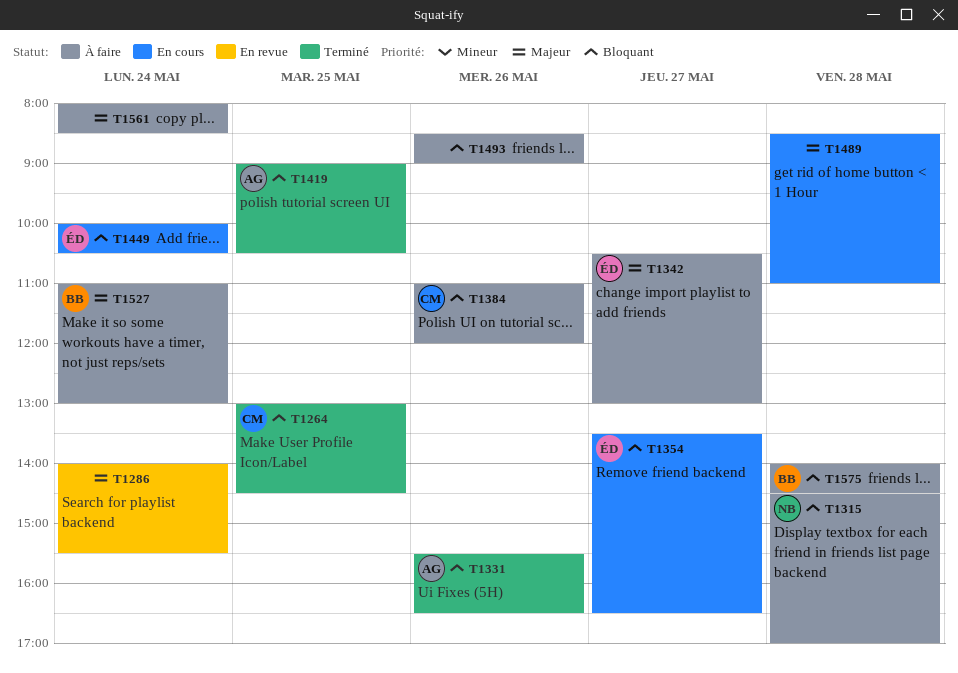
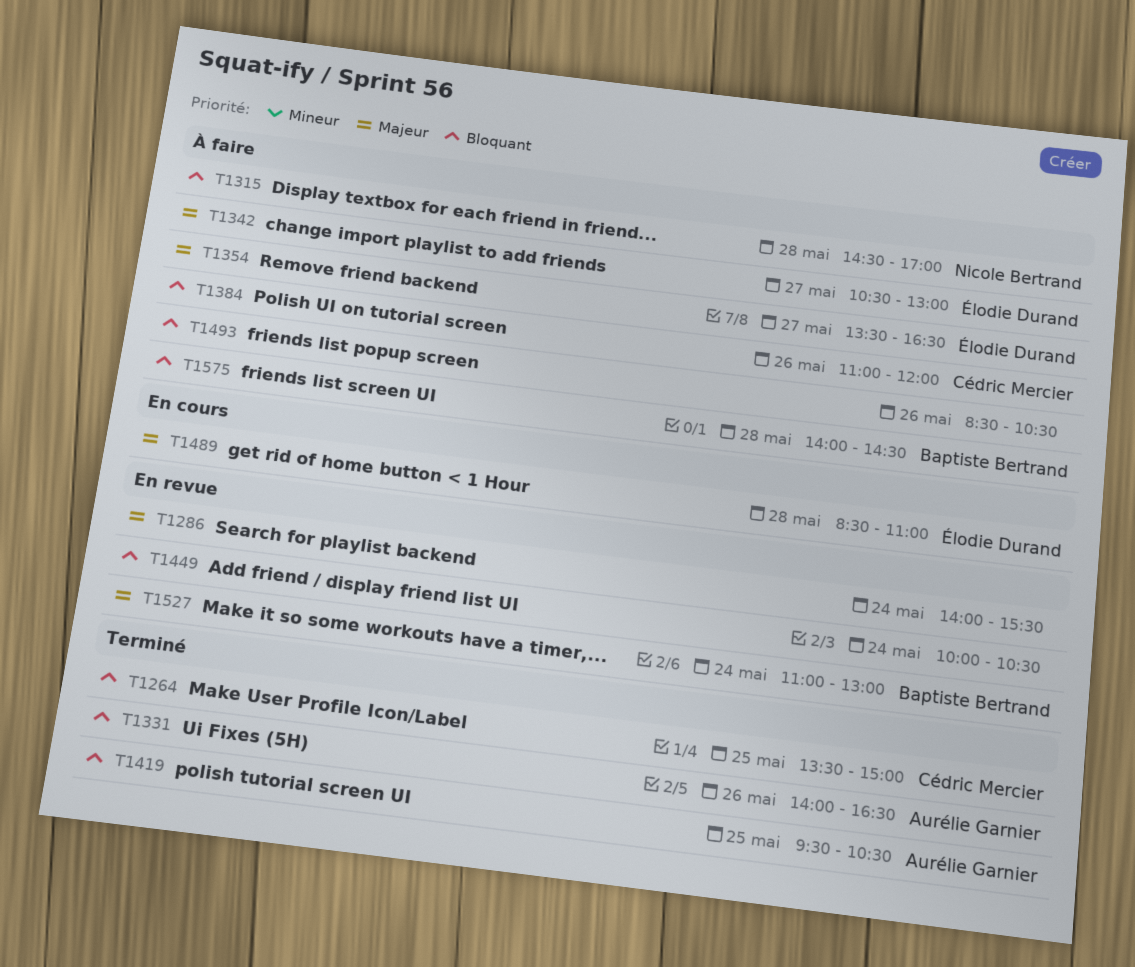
T1264, begins: 13:00 -> 13:30
T1264, ends: 14:30 -> 15:00
T1331, begins: 15:30 -> 14:00
T1354, status: En cours -> À faire
T1354, priority: Bloquant -> Majeur
T1419, begins: 09:00 -> 09:30
T1449, status: En cours -> En revue
T1449, owner: Élodie Durand -> none
T1489, owner: none -> Élodie Durand
T1493, ends: 09:00 -> 10:30
T1527, status: À faire -> En revue
T1561: present -> none

